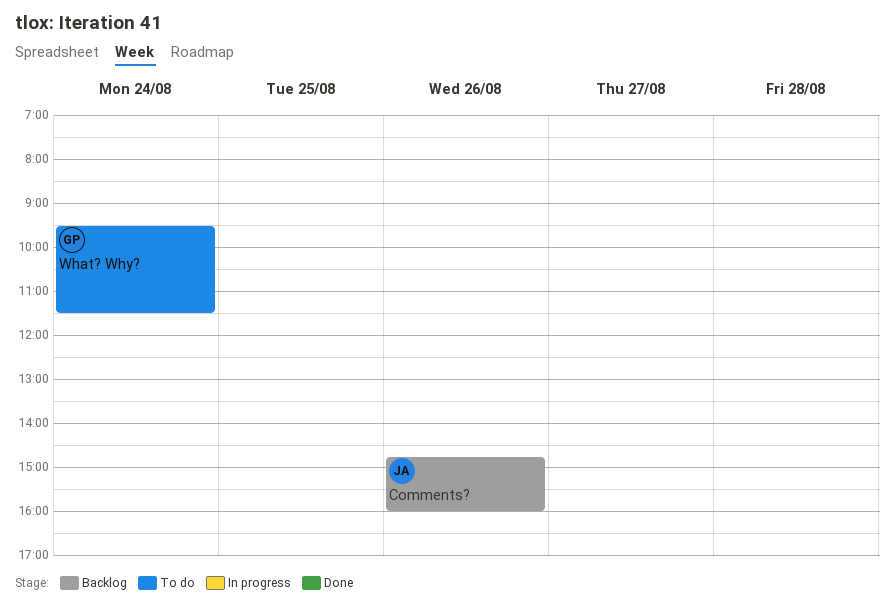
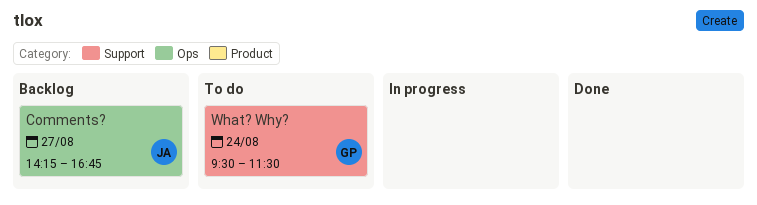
Comments?, day: Aug 26 -> Aug 27
Comments?, begins: 14:45 -> 14:15
Comments?, ends: 16:00 -> 16:45

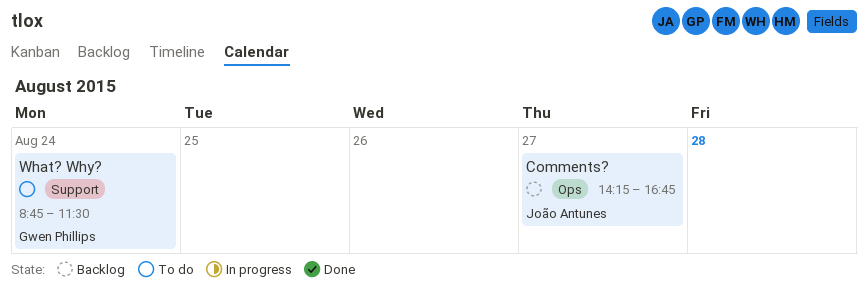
What? Why?, begins: 09:30 -> 08:45

